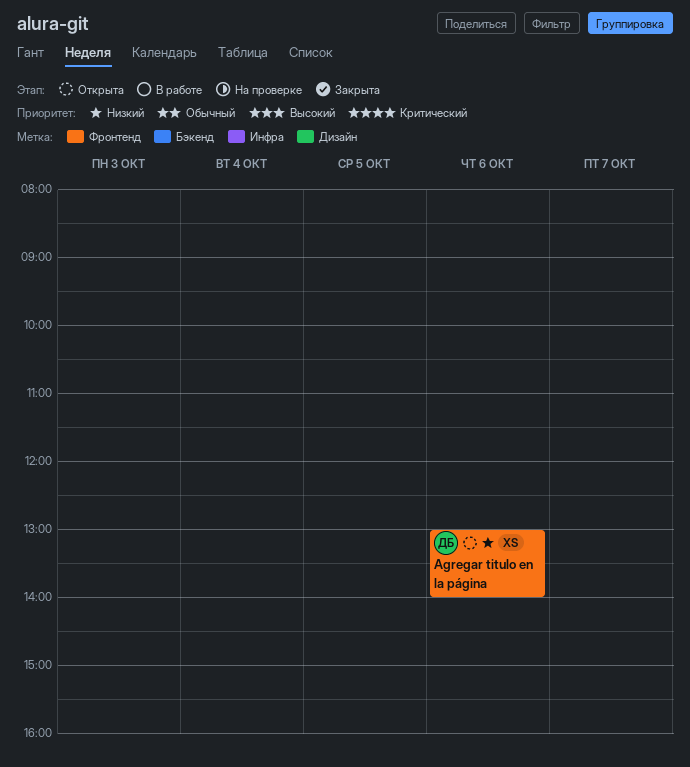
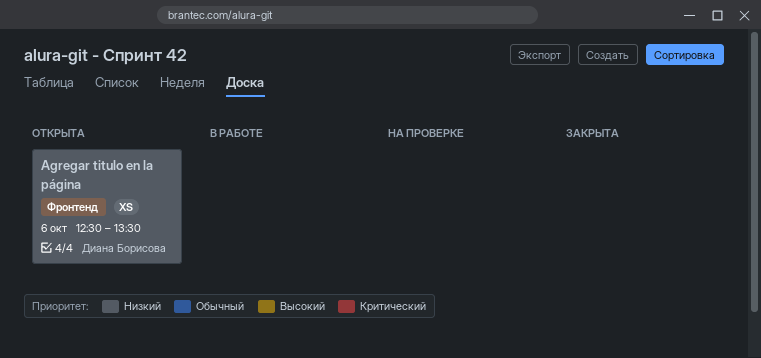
Agregar titulo en la página, begins: 13:00 -> 12:30
Agregar titulo en la página, ends: 14:00 -> 13:30

